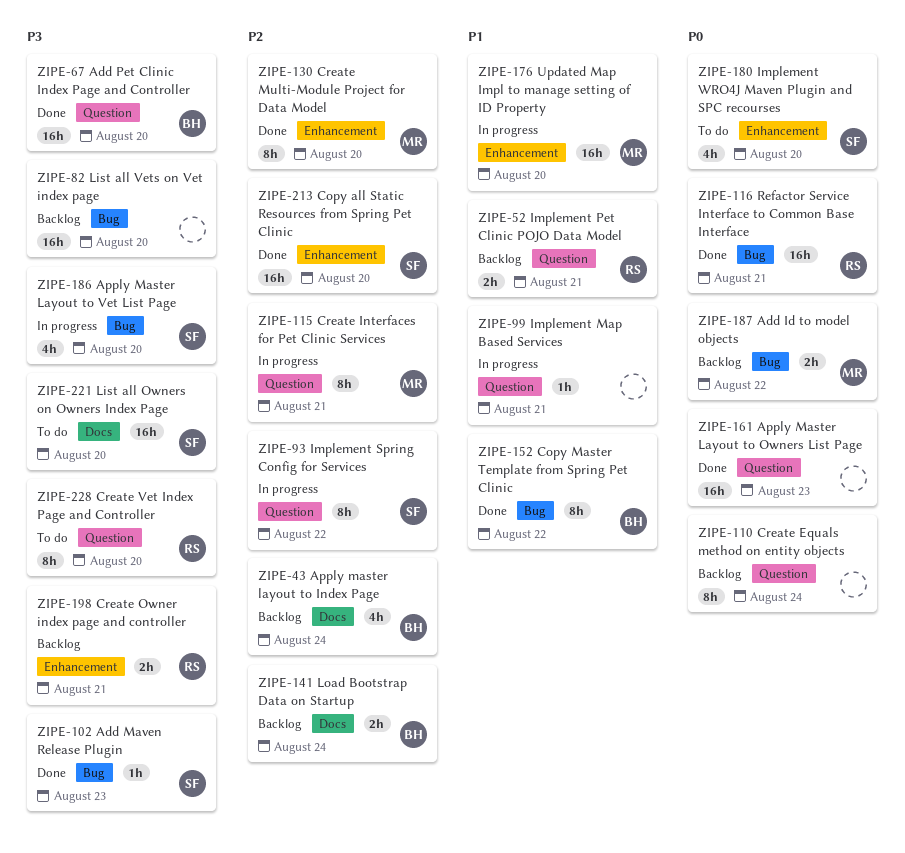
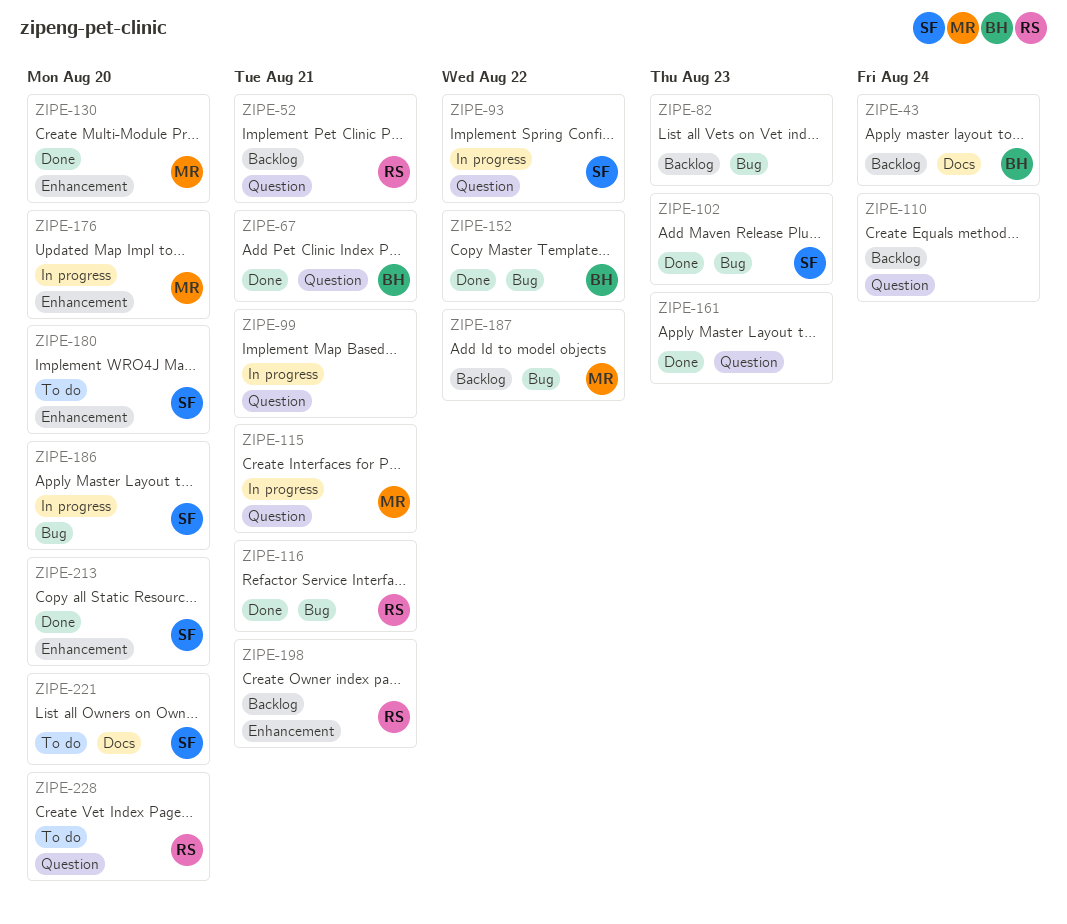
ZIPE-67, due: Aug 20 -> Aug 21
ZIPE-82, due: Aug 20 -> Aug 23
ZIPE-141: present -> none

